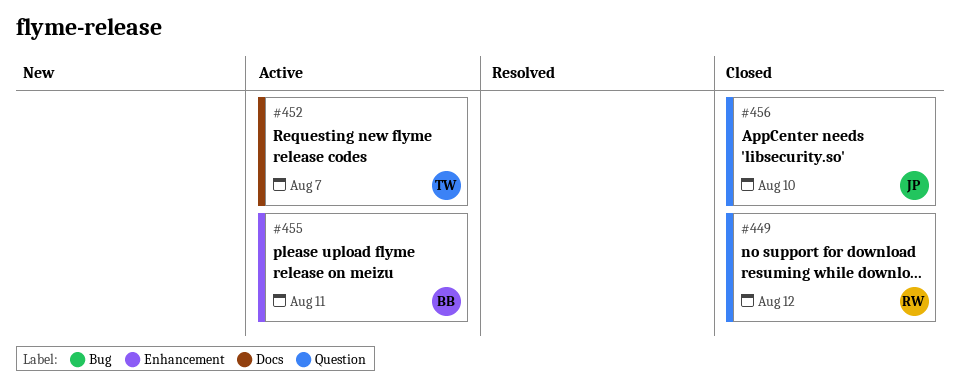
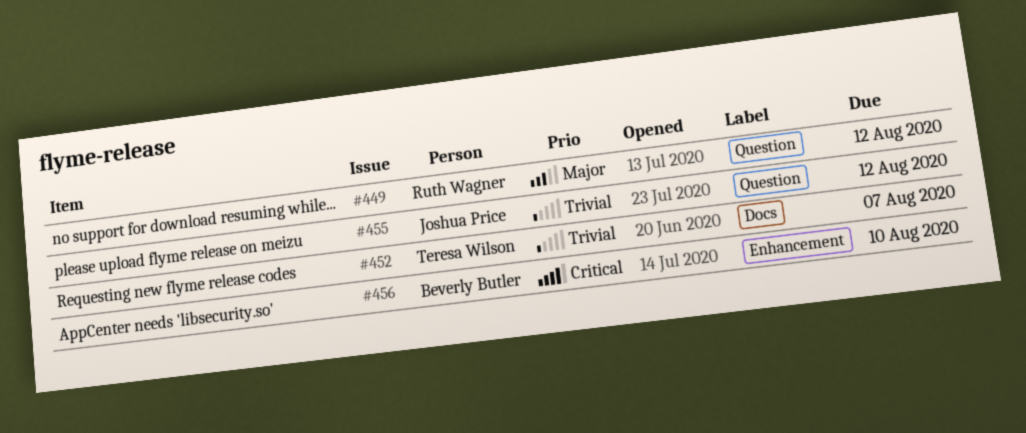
#455, owner: Beverly Butler -> Joshua Price
#455, label: Enhancement -> Question
#455, due: Aug 11 -> Aug 12
#456, owner: Joshua Price -> Beverly Butler
#456, label: Question -> Enhancement

